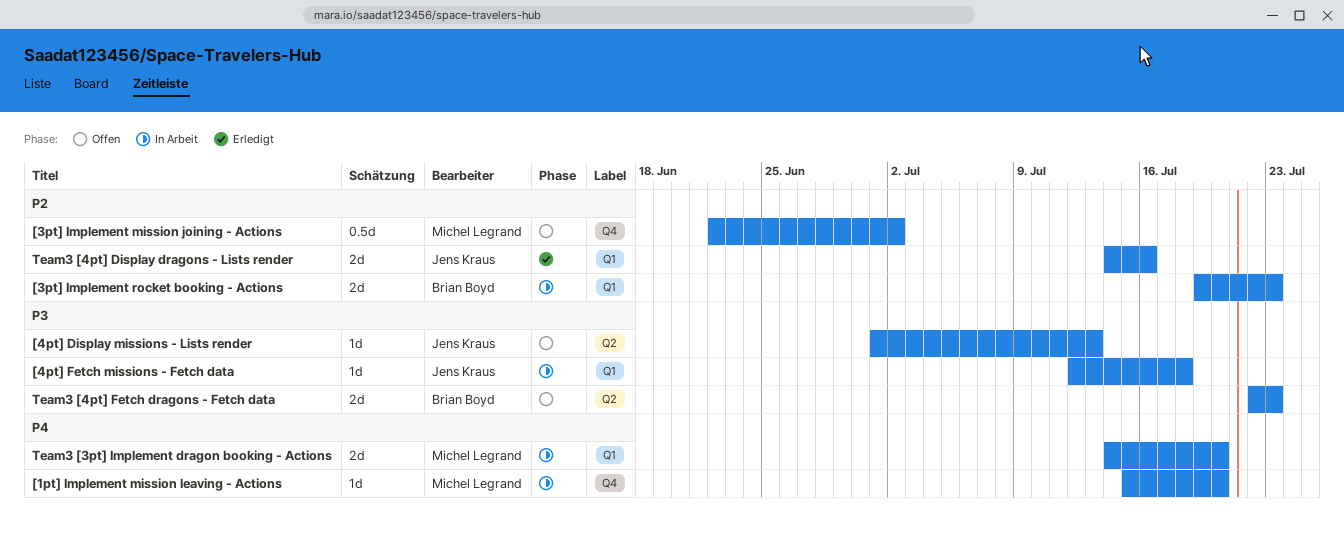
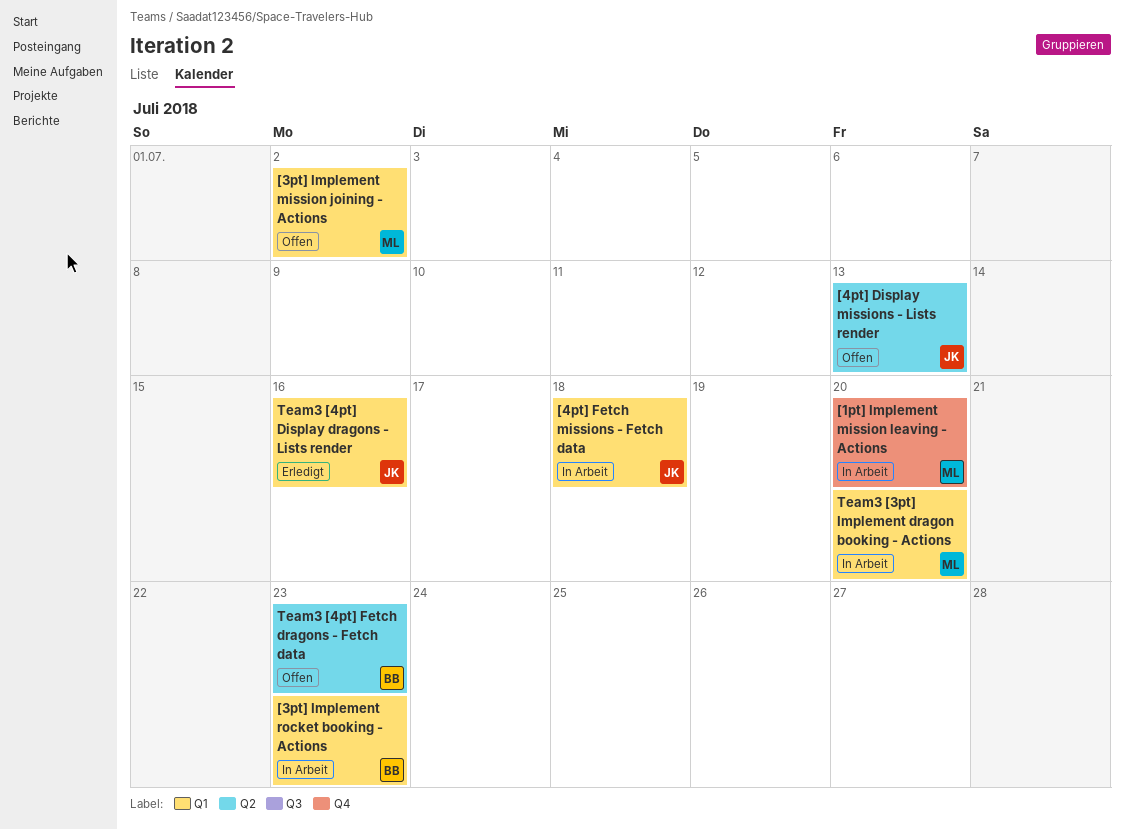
[3pt] Implement mission joining - Actions, label: Q4 -> Q1

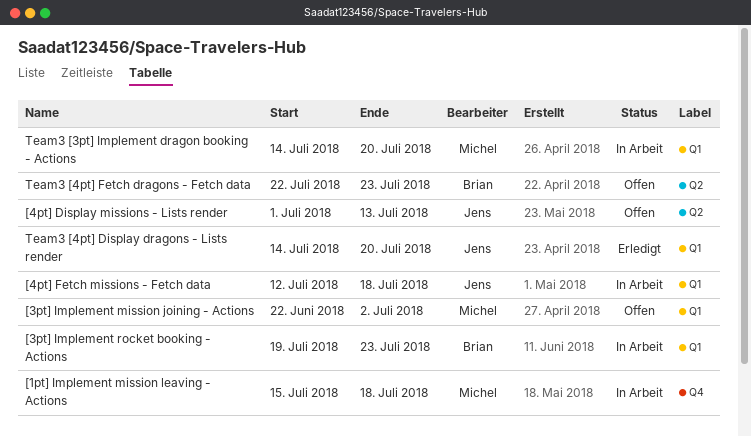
[1pt] Implement mission leaving - Actions, due: Jul 20 -> Jul 18
Team3 [4pt] Display dragons - Lists render, due: Jul 16 -> Jul 20

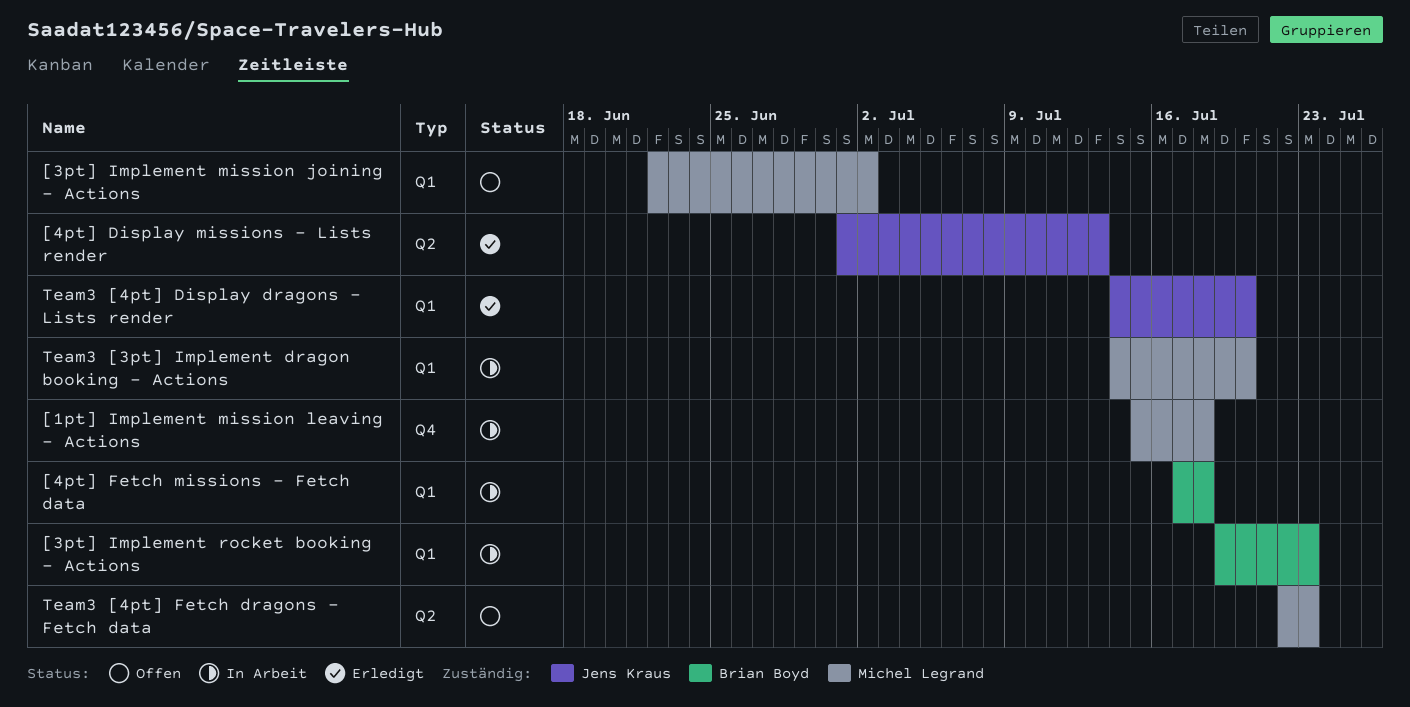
[4pt] Display missions - Lists render, status: Offen -> Erledigt
[4pt] Fetch missions - Fetch data, owner: Jens Kraus -> Brian Boyd
[4pt] Fetch missions - Fetch data, start: Jul 12 -> Jul 17
Team3 [4pt] Fetch dragons - Fetch data, owner: Brian Boyd -> Michel Legrand

